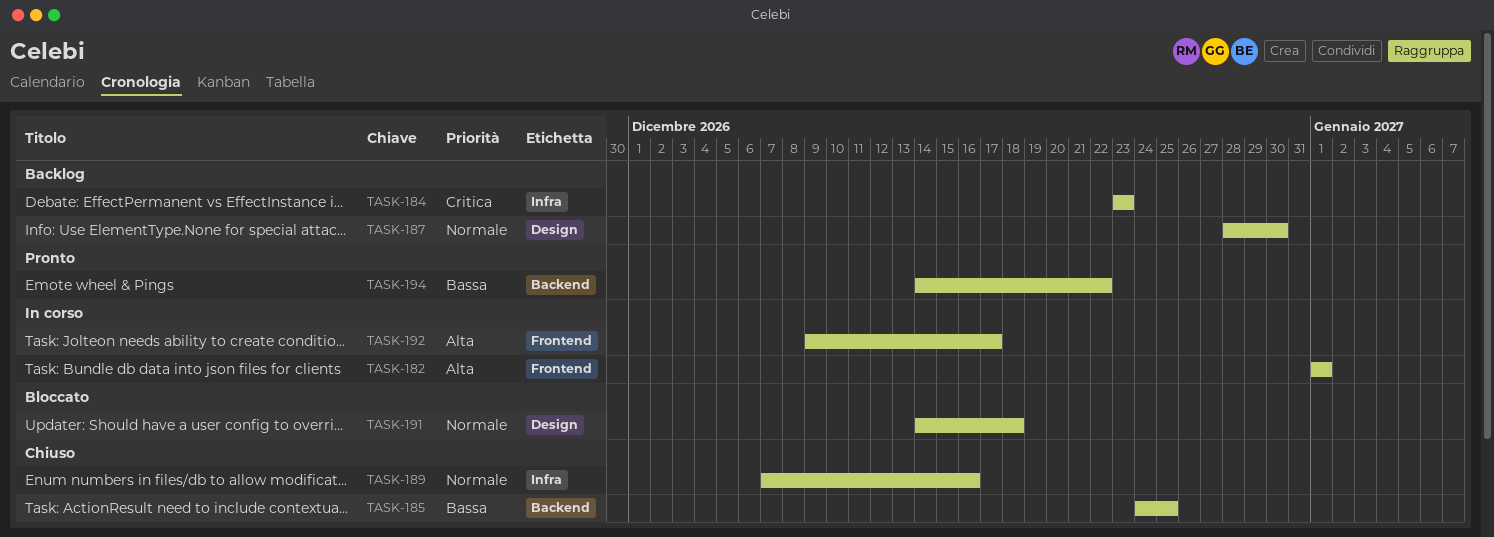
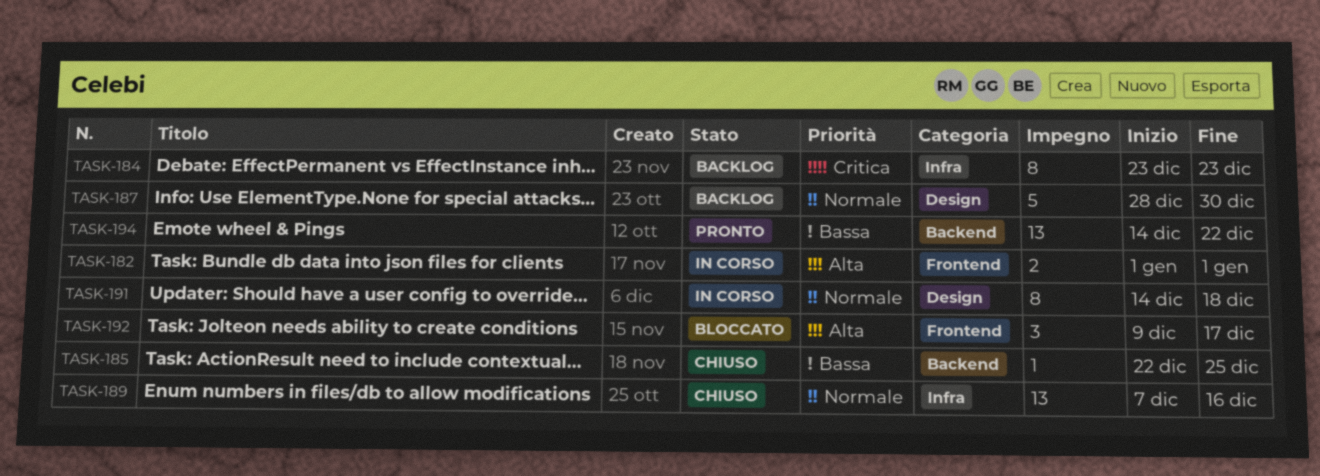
TASK-185, start: Dec 24 -> Dec 22
TASK-191, status: Bloccato -> In corso
TASK-192, status: In corso -> Bloccato

